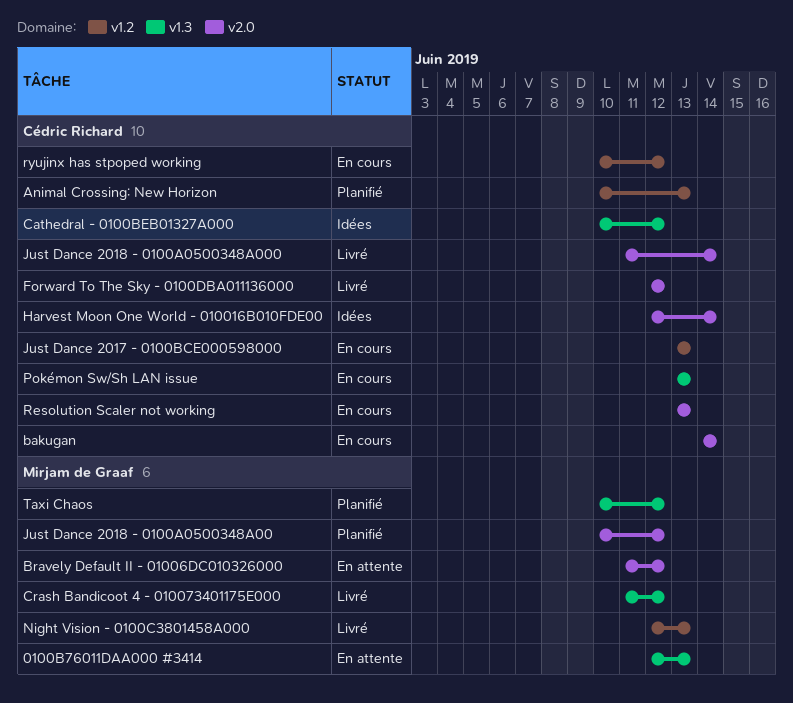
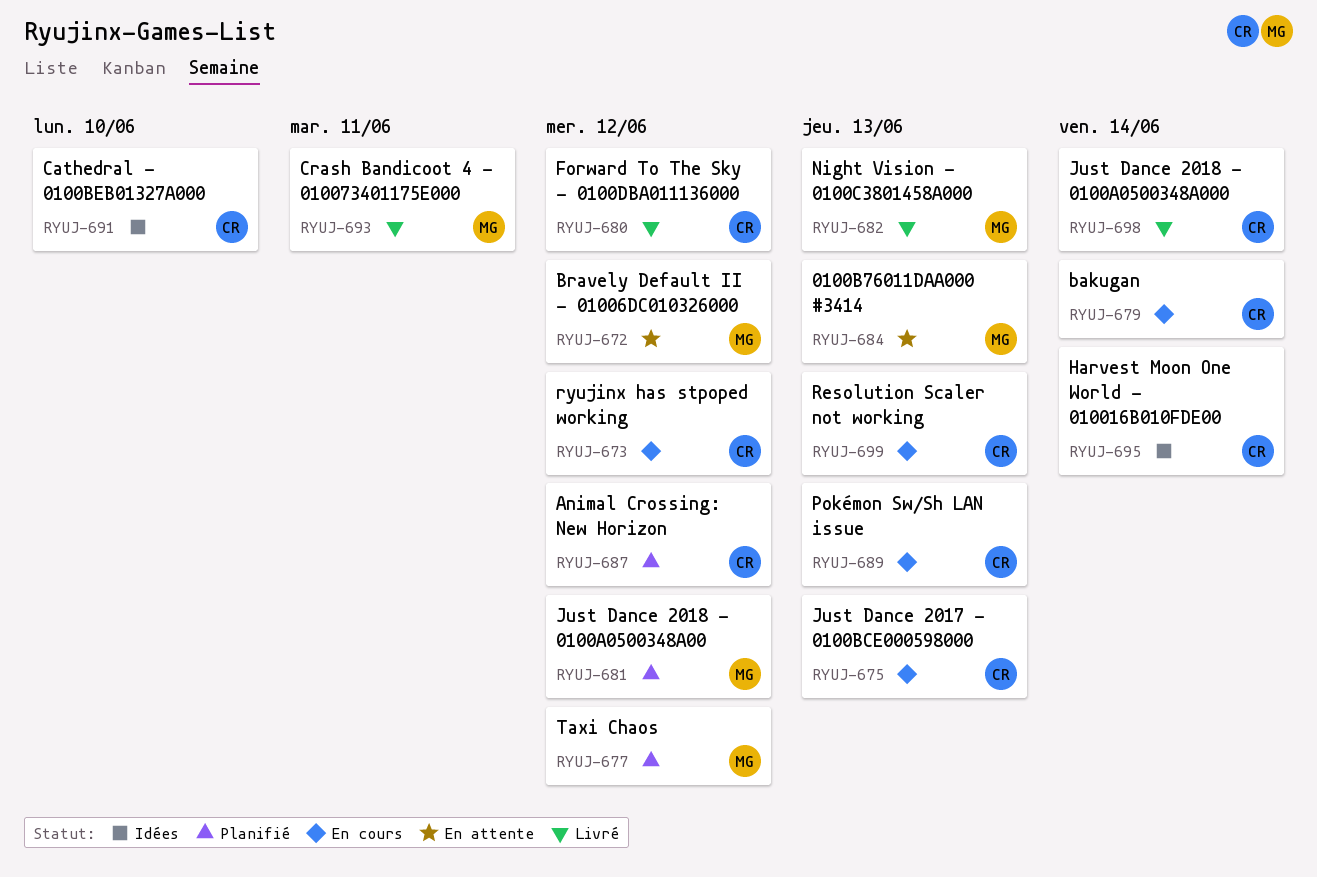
Animal Crossing: New Horizon, due: Jun 13 -> Jun 12
Cathedral - 0100BEB01327A000, due: Jun 12 -> Jun 10
Crash Bandicoot 4 - 010073401175E000, due: Jun 12 -> Jun 11

